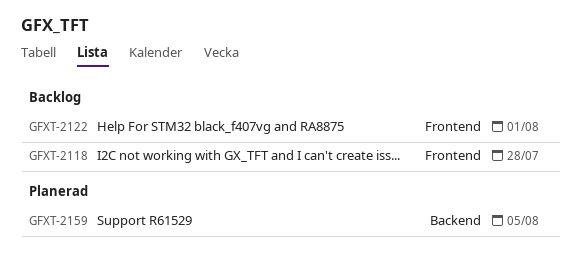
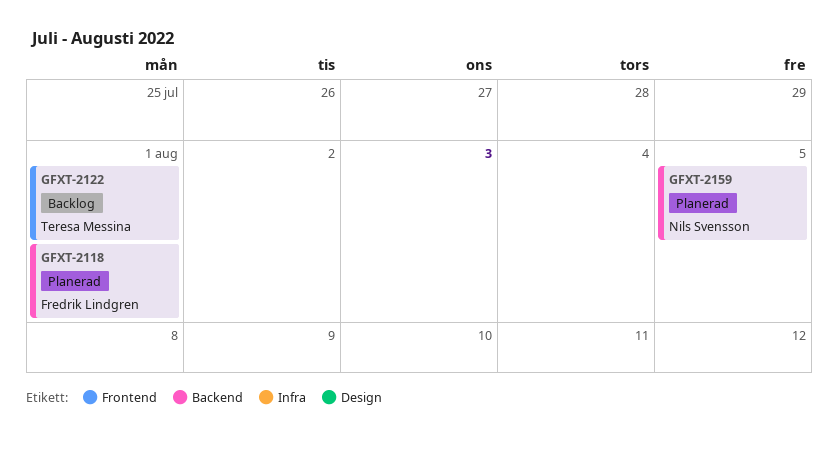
GFXT-2118, status: Backlog -> Planerad
GFXT-2118, label: Frontend -> Backend
GFXT-2118, due: Jul 28 -> Aug 1

